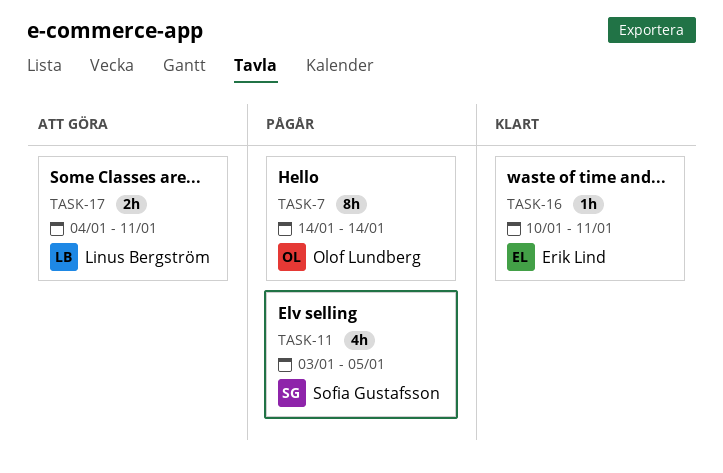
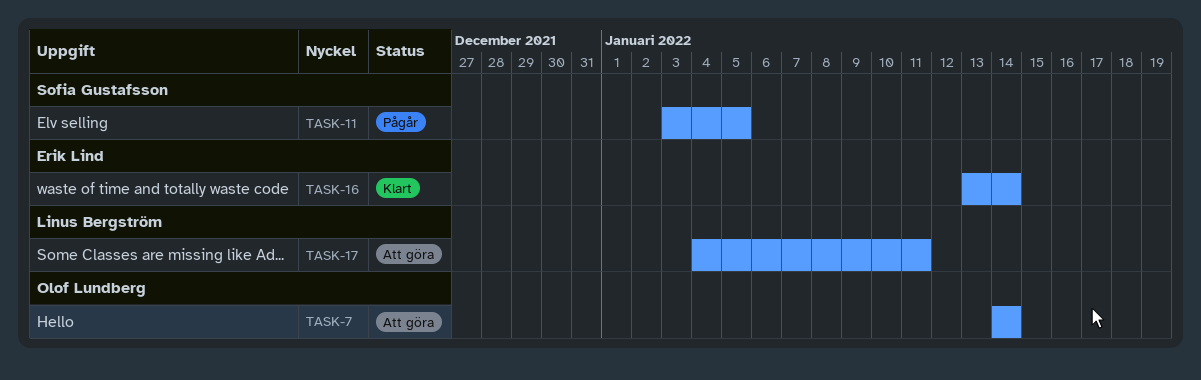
TASK-7, status: Pågår -> Att göra
TASK-16, start: Jan 10 -> Jan 13
TASK-16, due: Jan 11 -> Jan 14

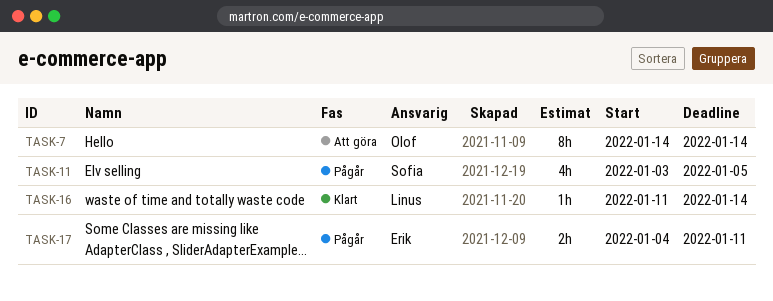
TASK-16, owner: Erik Lind -> Linus Bergström
TASK-16, start: Jan 13 -> Jan 11
TASK-17, status: Att göra -> Pågår
TASK-17, owner: Linus Bergström -> Erik Lind

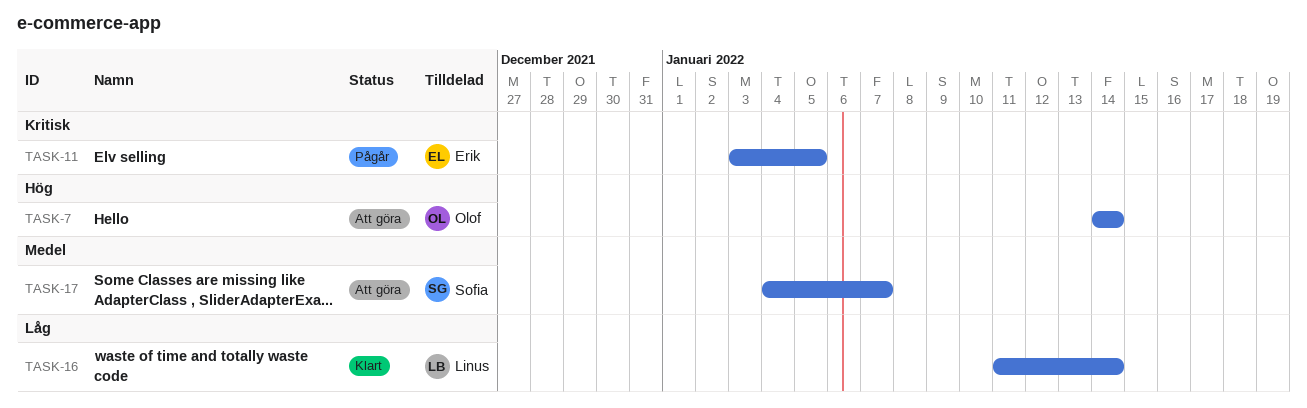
TASK-11, owner: Sofia -> Erik
TASK-17, status: Pågår -> Att göra
TASK-17, owner: Erik -> Sofia
TASK-17, due: Jan 11 -> Jan 7

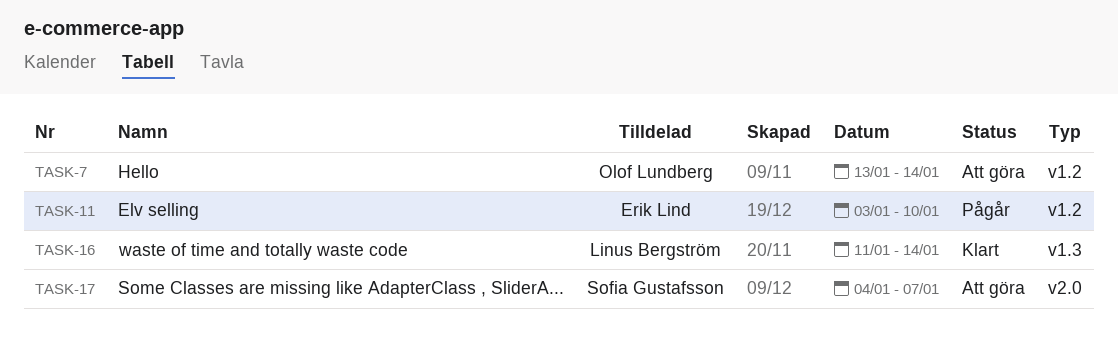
TASK-7, start: Jan 14 -> Jan 13
TASK-11, due: Jan 5 -> Jan 10

